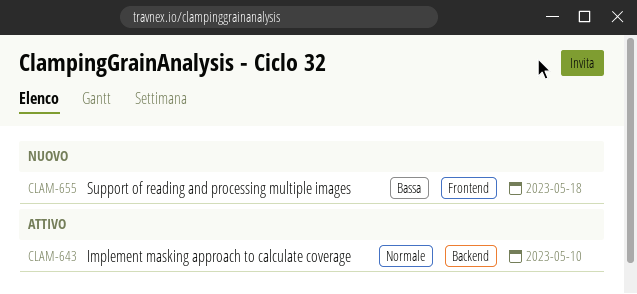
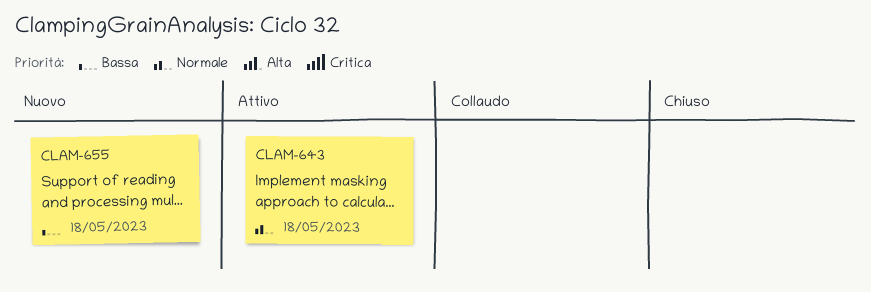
CLAM-643, due: May 10 -> May 18

